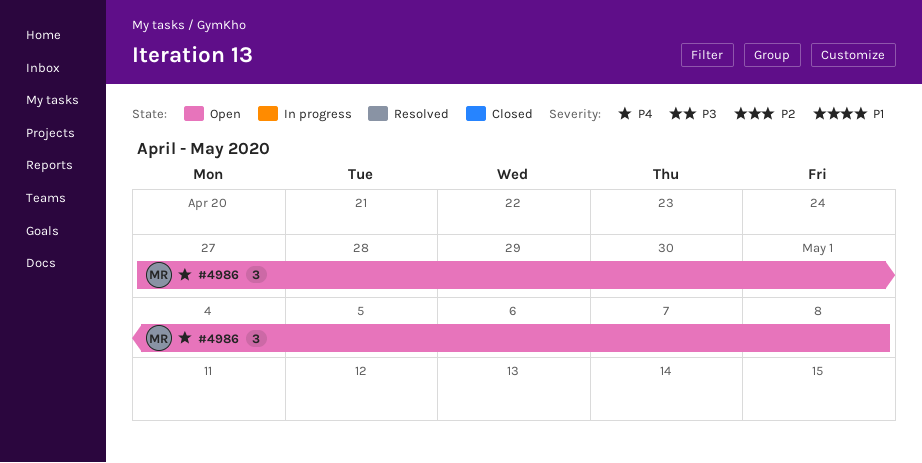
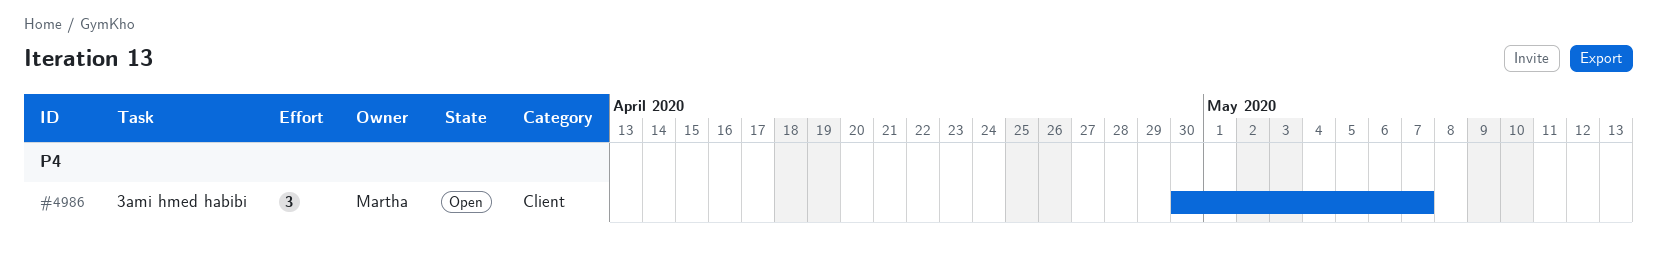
#4986, start: Apr 27 -> Apr 30
#4986, due: May 8 -> May 7

